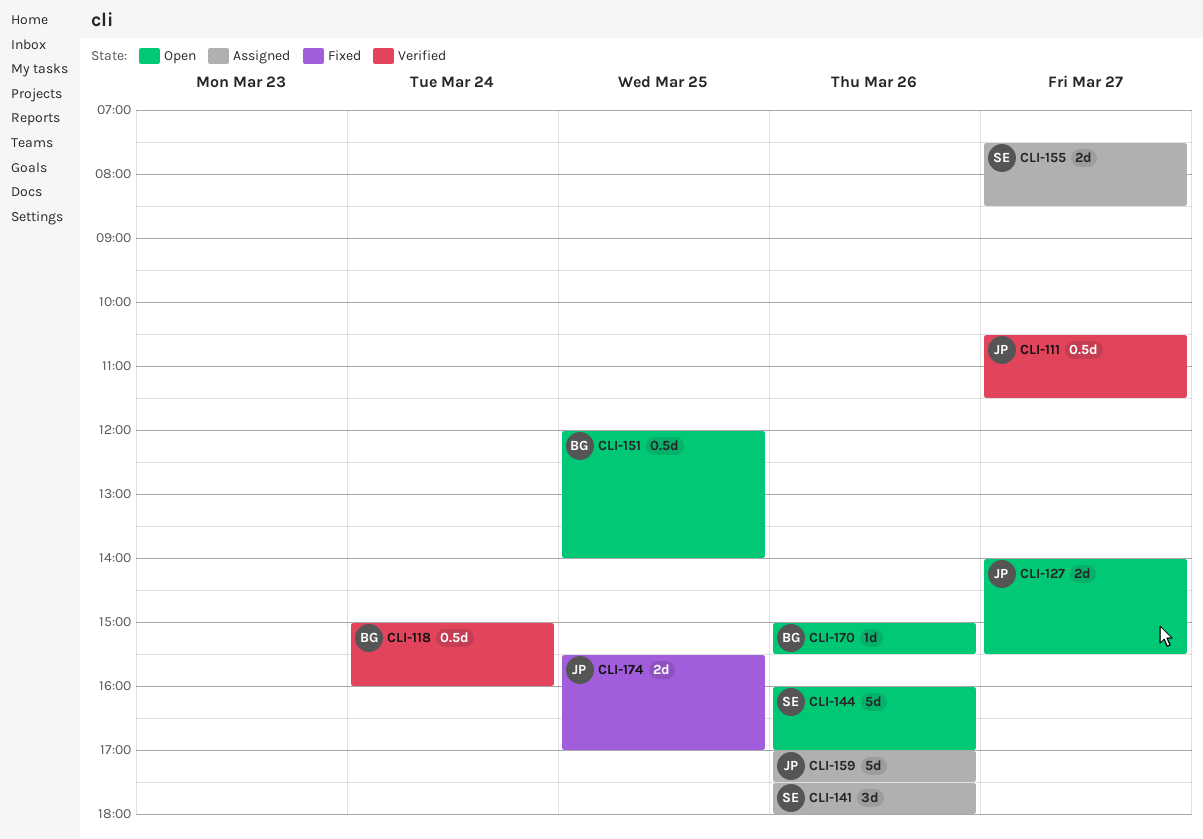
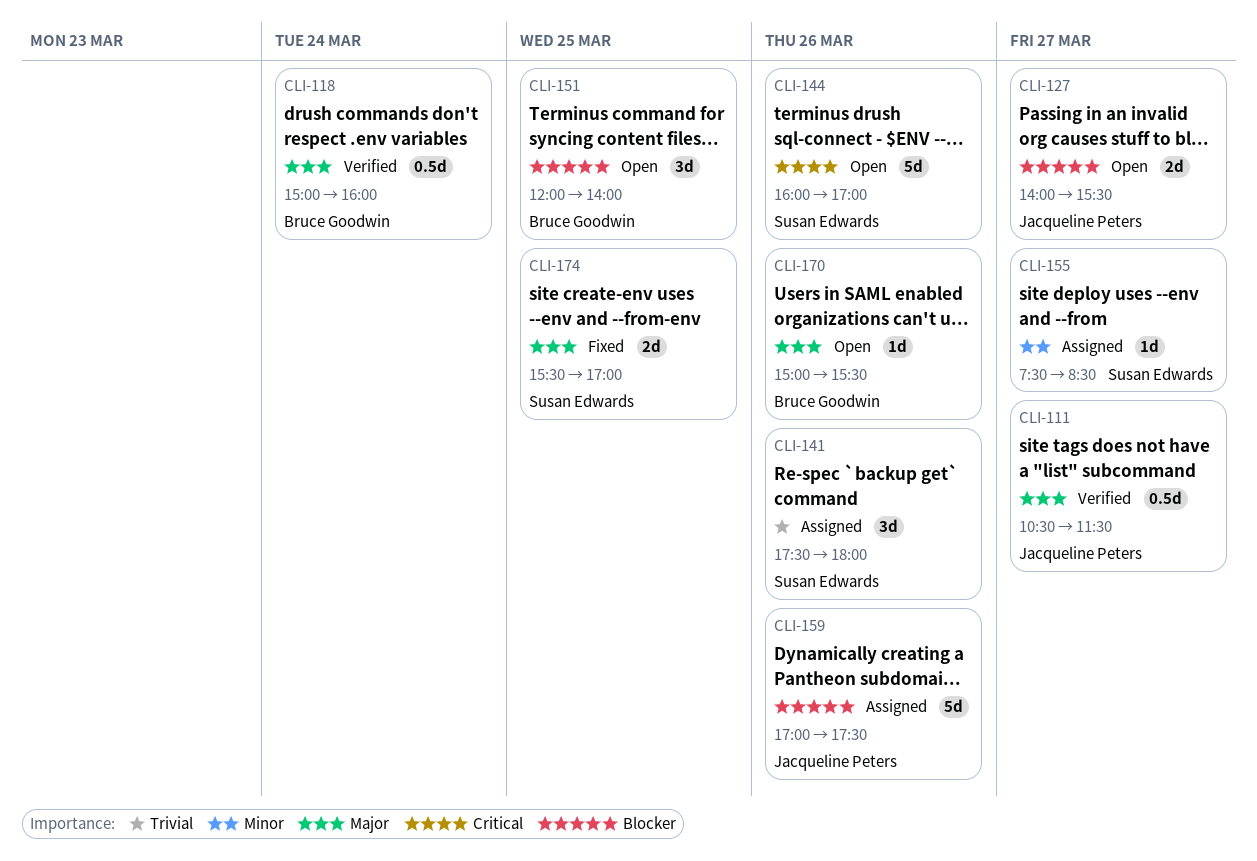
CLI-151, estimate: 0.5d -> 3d
CLI-155, estimate: 2d -> 1d
CLI-174, owner: Jacqueline Peters -> Susan Edwards

